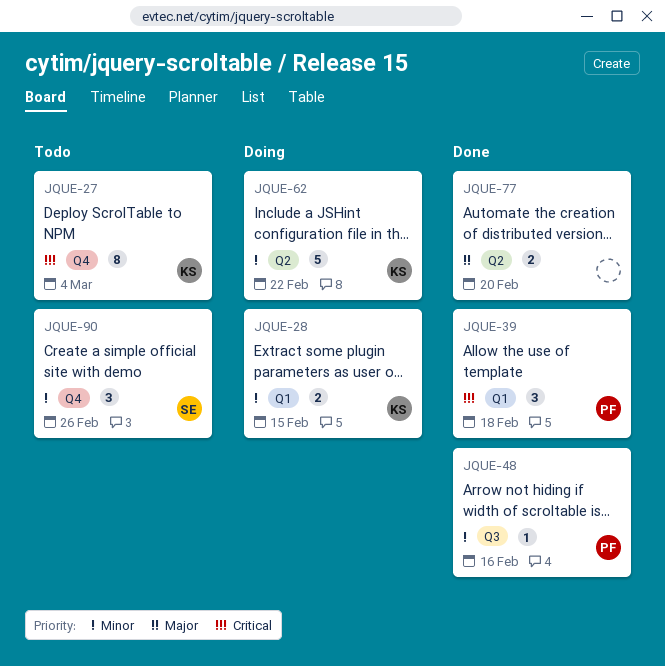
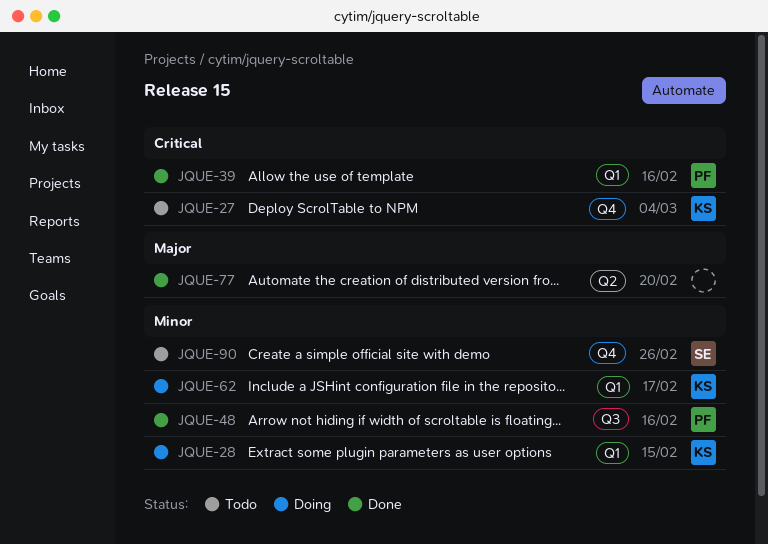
JQUE-39, due: Feb 18 -> Feb 16
JQUE-62, label: Q2 -> Q1
JQUE-62, due: Feb 22 -> Feb 17

